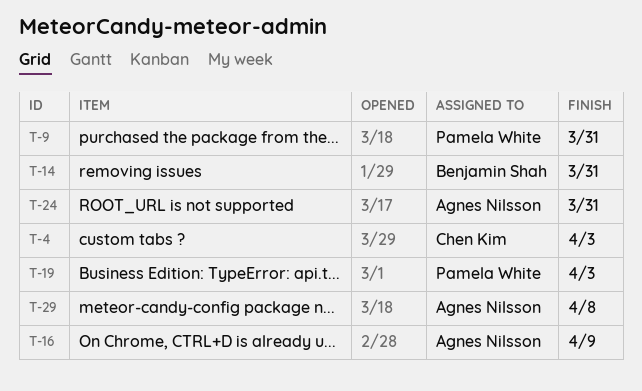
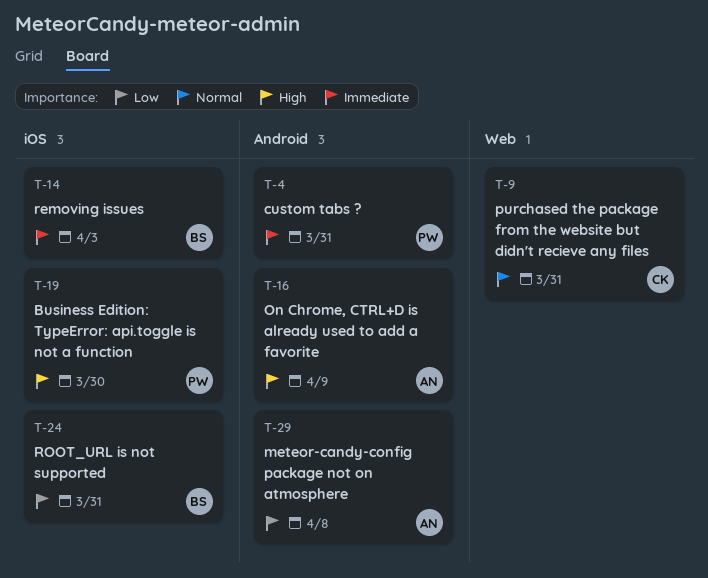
T-4, owner: Chen Kim -> Pamela White
T-4, due: Apr 3 -> Mar 31
T-9, owner: Pamela White -> Chen Kim
T-14, due: Mar 31 -> Apr 3
T-19, due: Apr 3 -> Mar 30
T-24, owner: Agnes Nilsson -> Benjamin Shah

